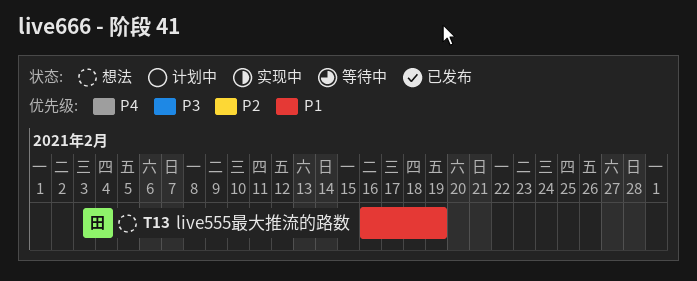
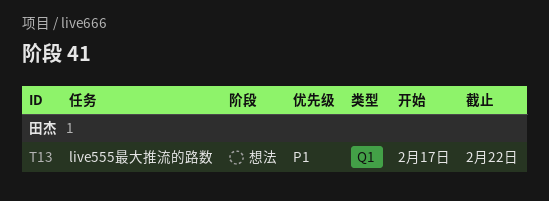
T13, start: Feb 16 -> Feb 17
T13, due: Feb 19 -> Feb 22

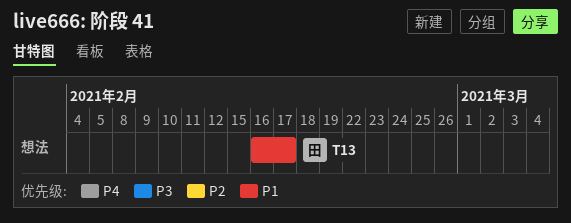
T13, start: Feb 17 -> Feb 16
T13, due: Feb 22 -> Feb 17

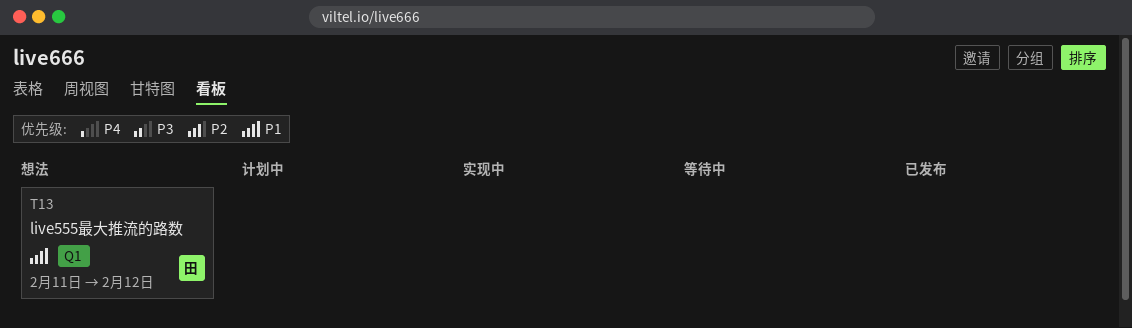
T13, start: Feb 16 -> Feb 11
T13, due: Feb 17 -> Feb 12

